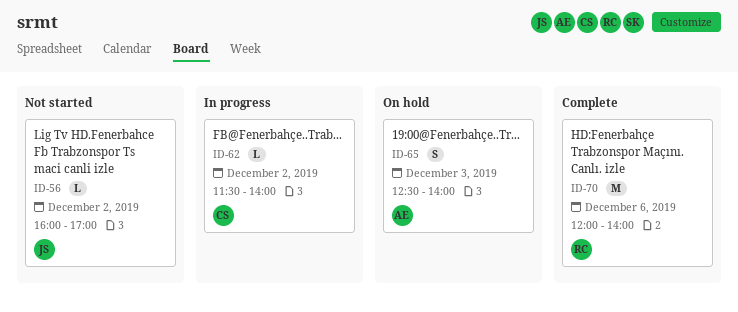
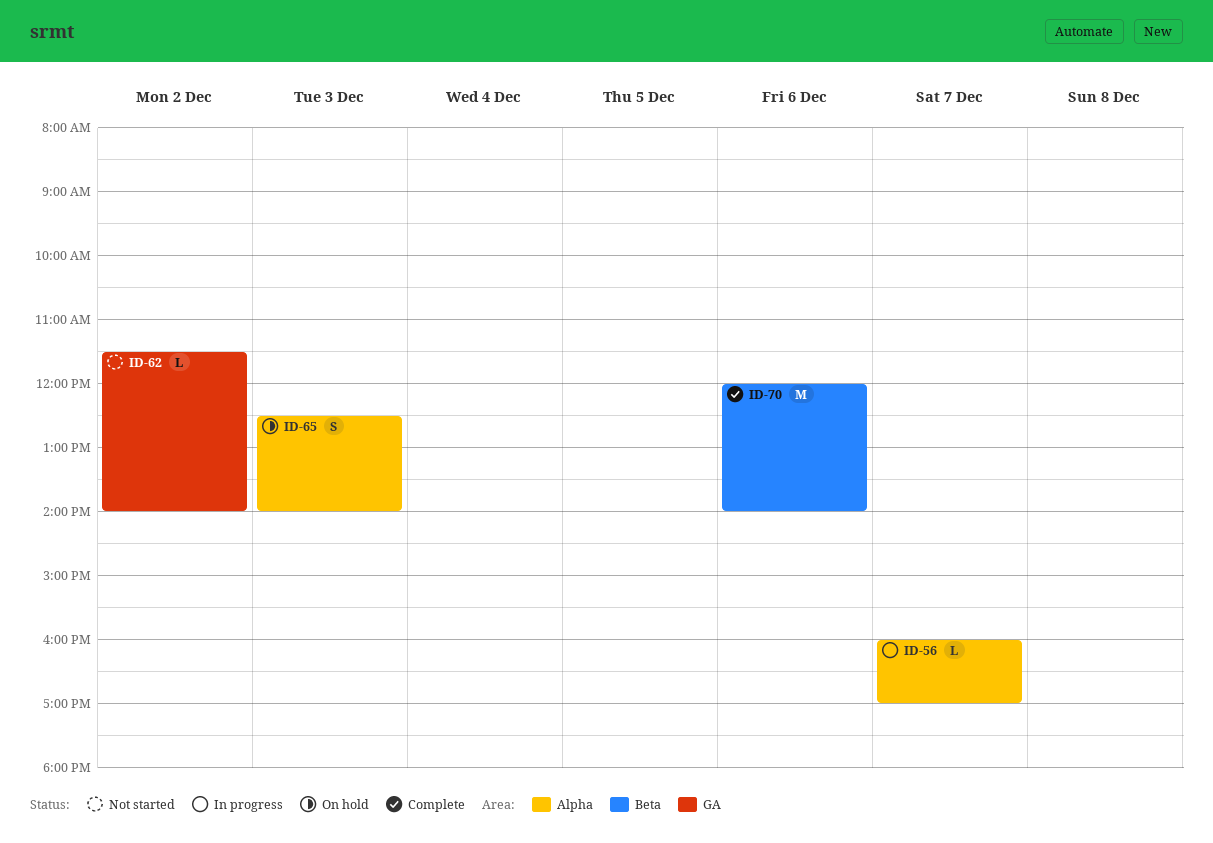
ID-56, status: Not started -> In progress
ID-56, day: Dec 2 -> Dec 7
ID-62, status: In progress -> Not started

